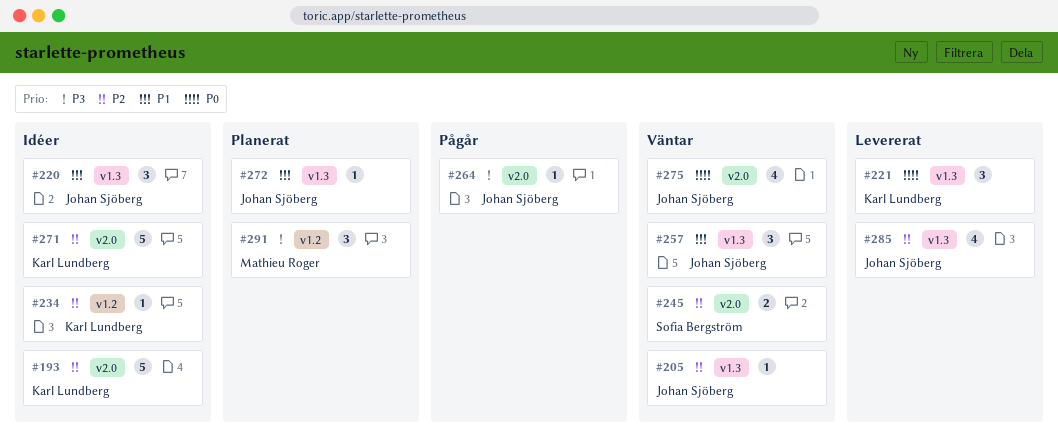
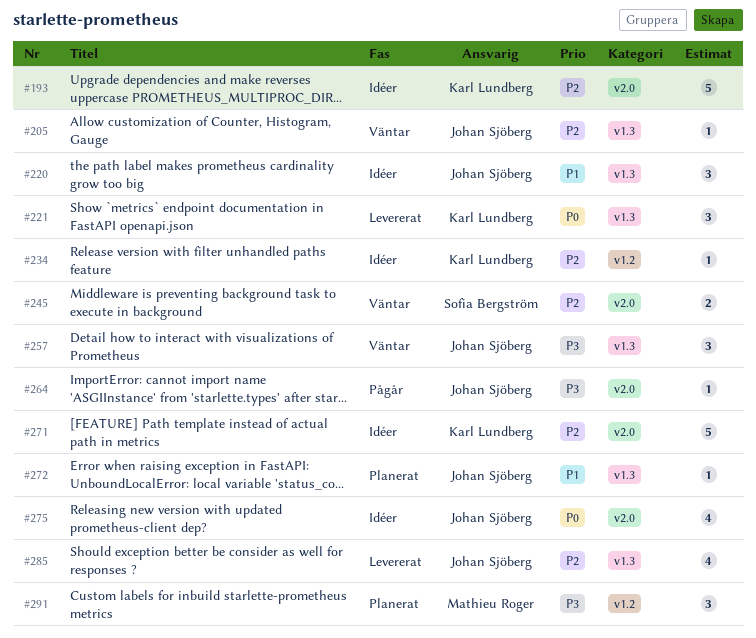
#257, priority: P1 -> P3
#275, status: Väntar -> Idéer

